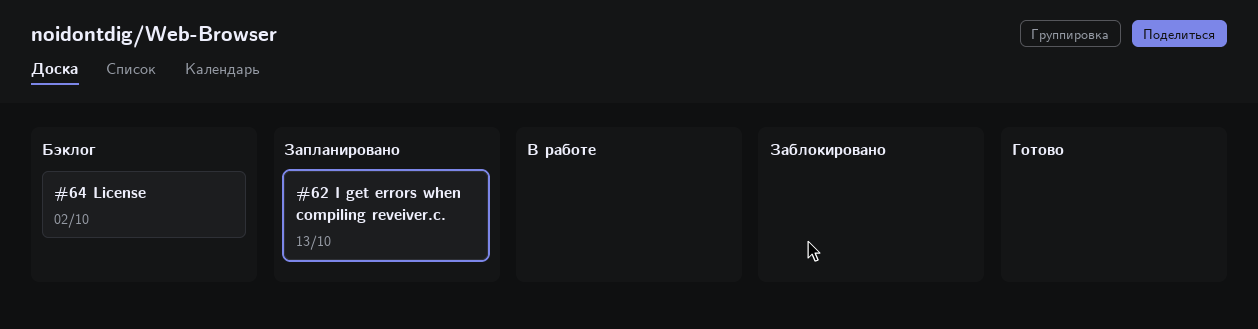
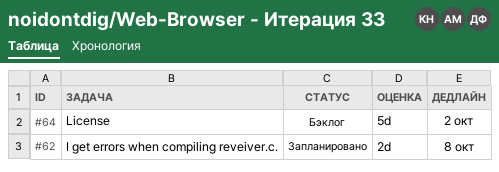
#62, due: Oct 13 -> Oct 8

